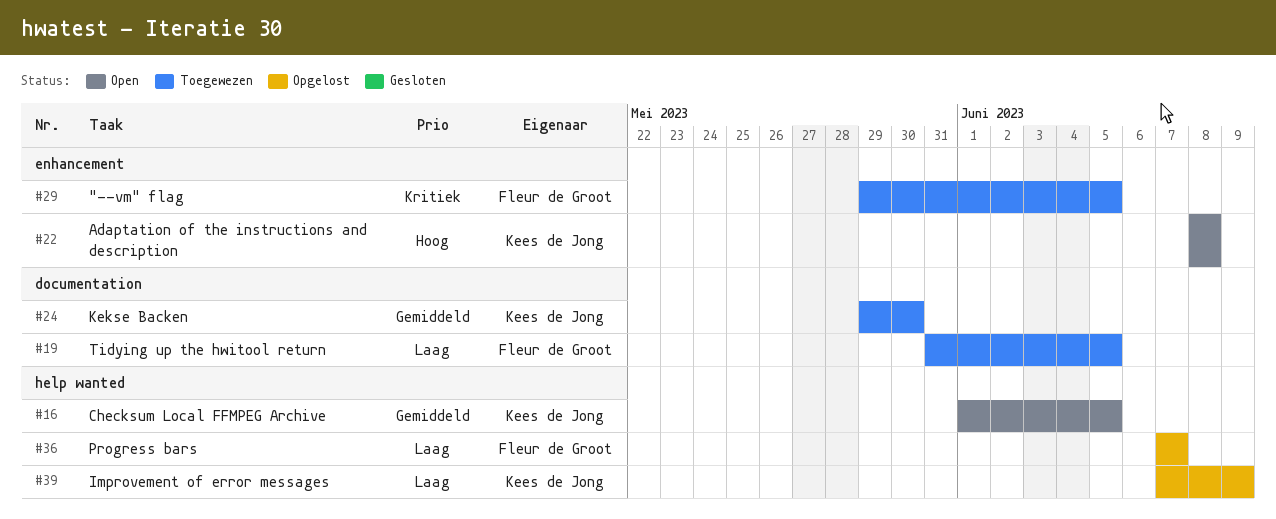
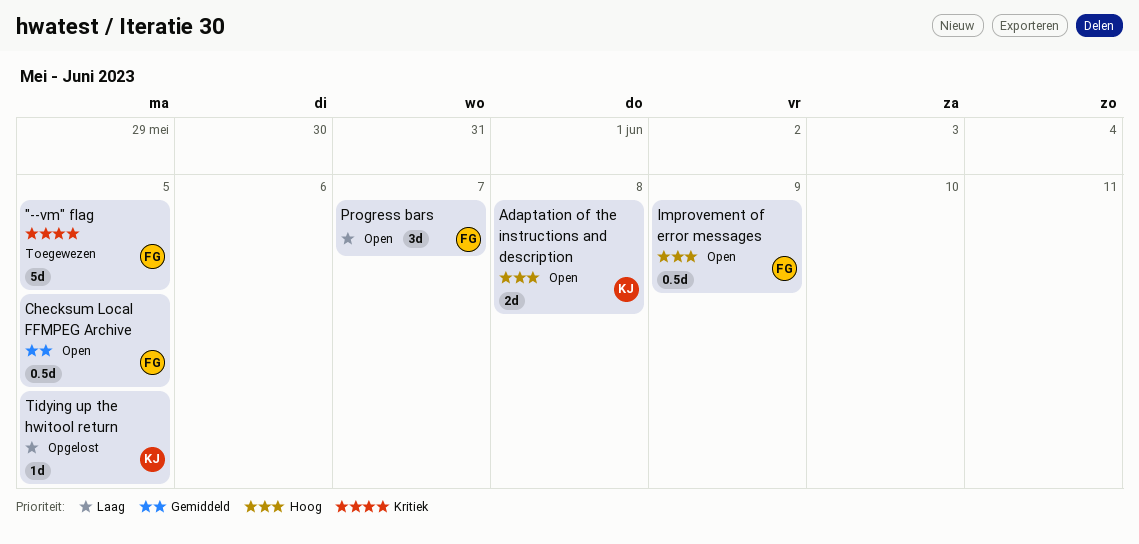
Checksum Local FFMPEG Archive, owner: Kees de Jong -> Fleur de Groot
Improvement of error messages, status: Opgelost -> Open
Improvement of error messages, owner: Kees de Jong -> Fleur de Groot
Improvement of error messages, priority: Laag -> Hoog
Kekse Backen: present -> none
Progress bars, status: Opgelost -> Open
Tidying up the hwitool return, status: Toegewezen -> Opgelost
Tidying up the hwitool return, owner: Fleur de Groot -> Kees de Jong

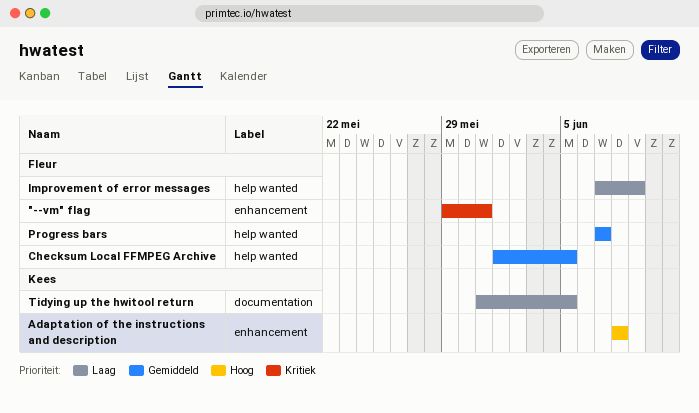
"--vm" flag, due: Jun 5 -> May 31
Improvement of error messages, priority: Hoog -> Laag
Progress bars, priority: Laag -> Gemiddeld

